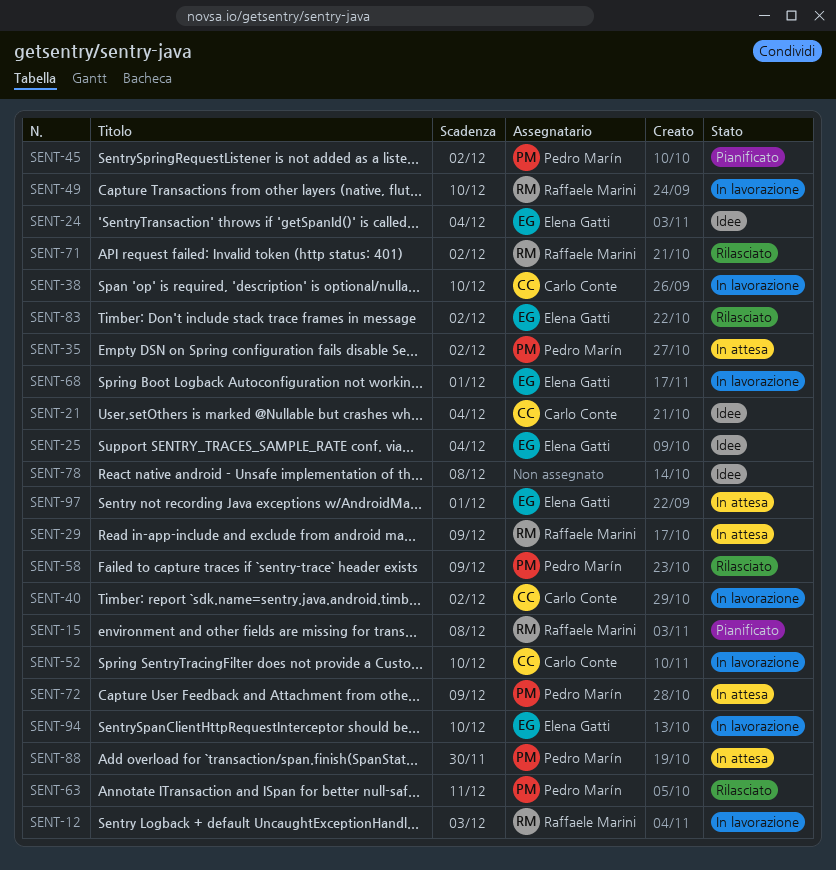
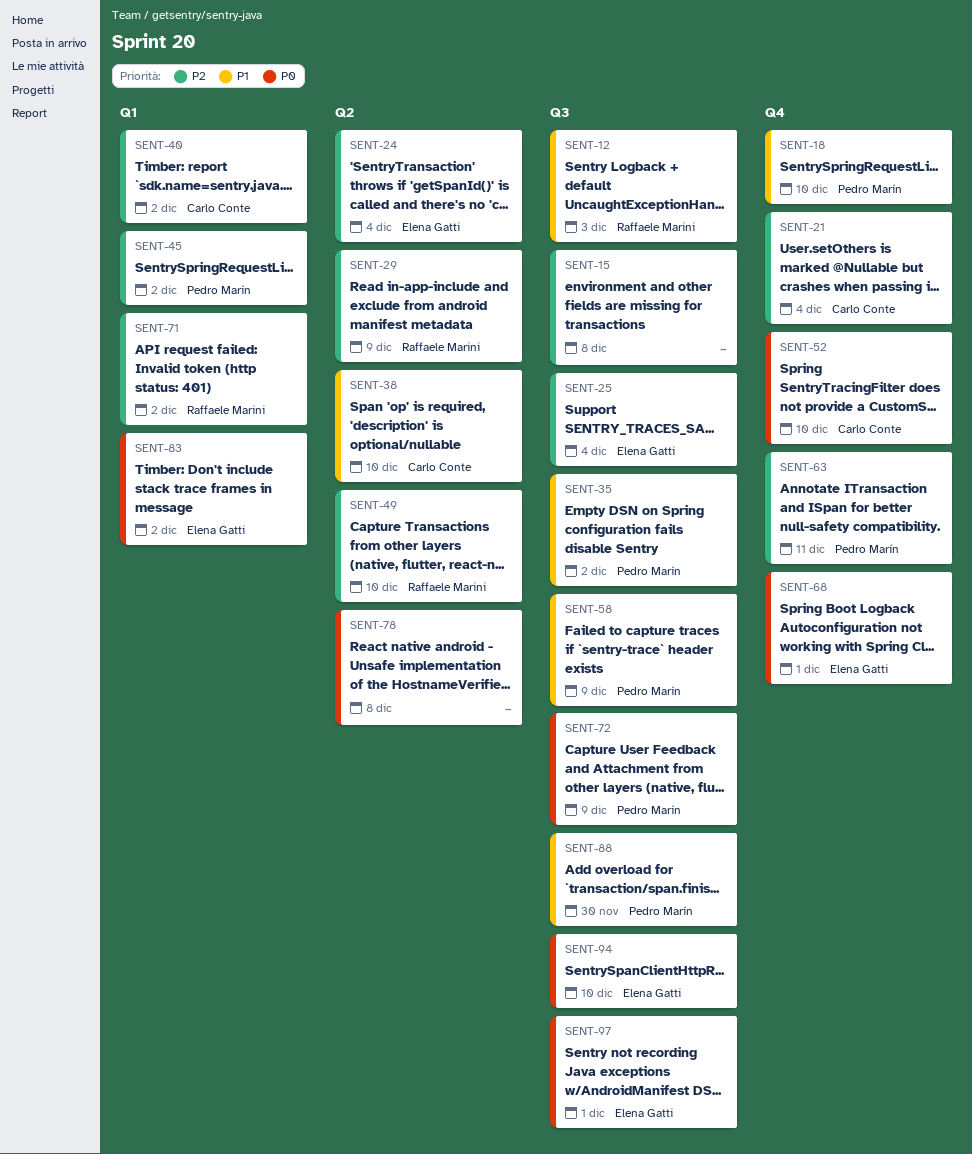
SENT-15, owner: Raffaele Marini -> none
SENT-18: none -> present

